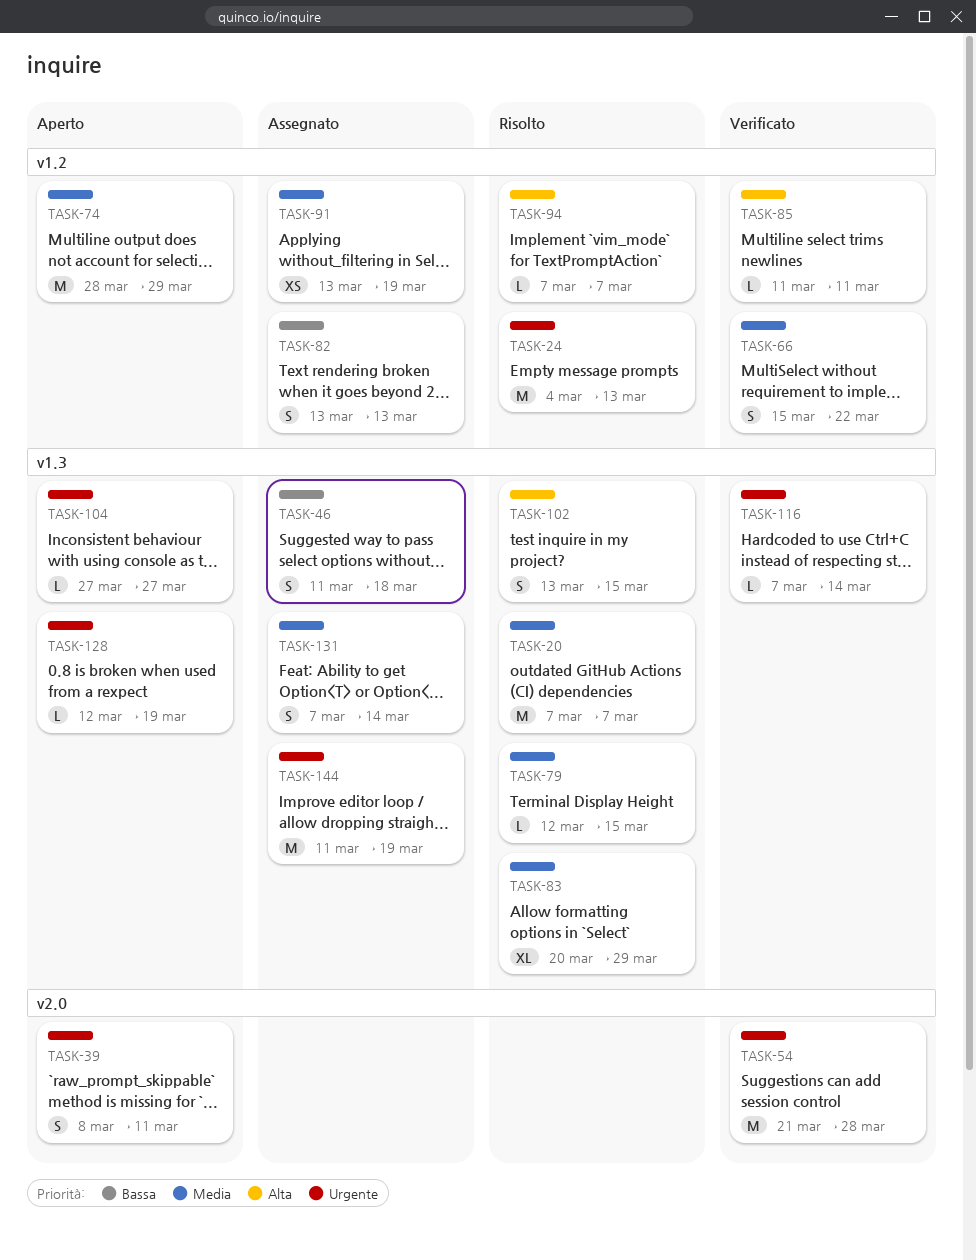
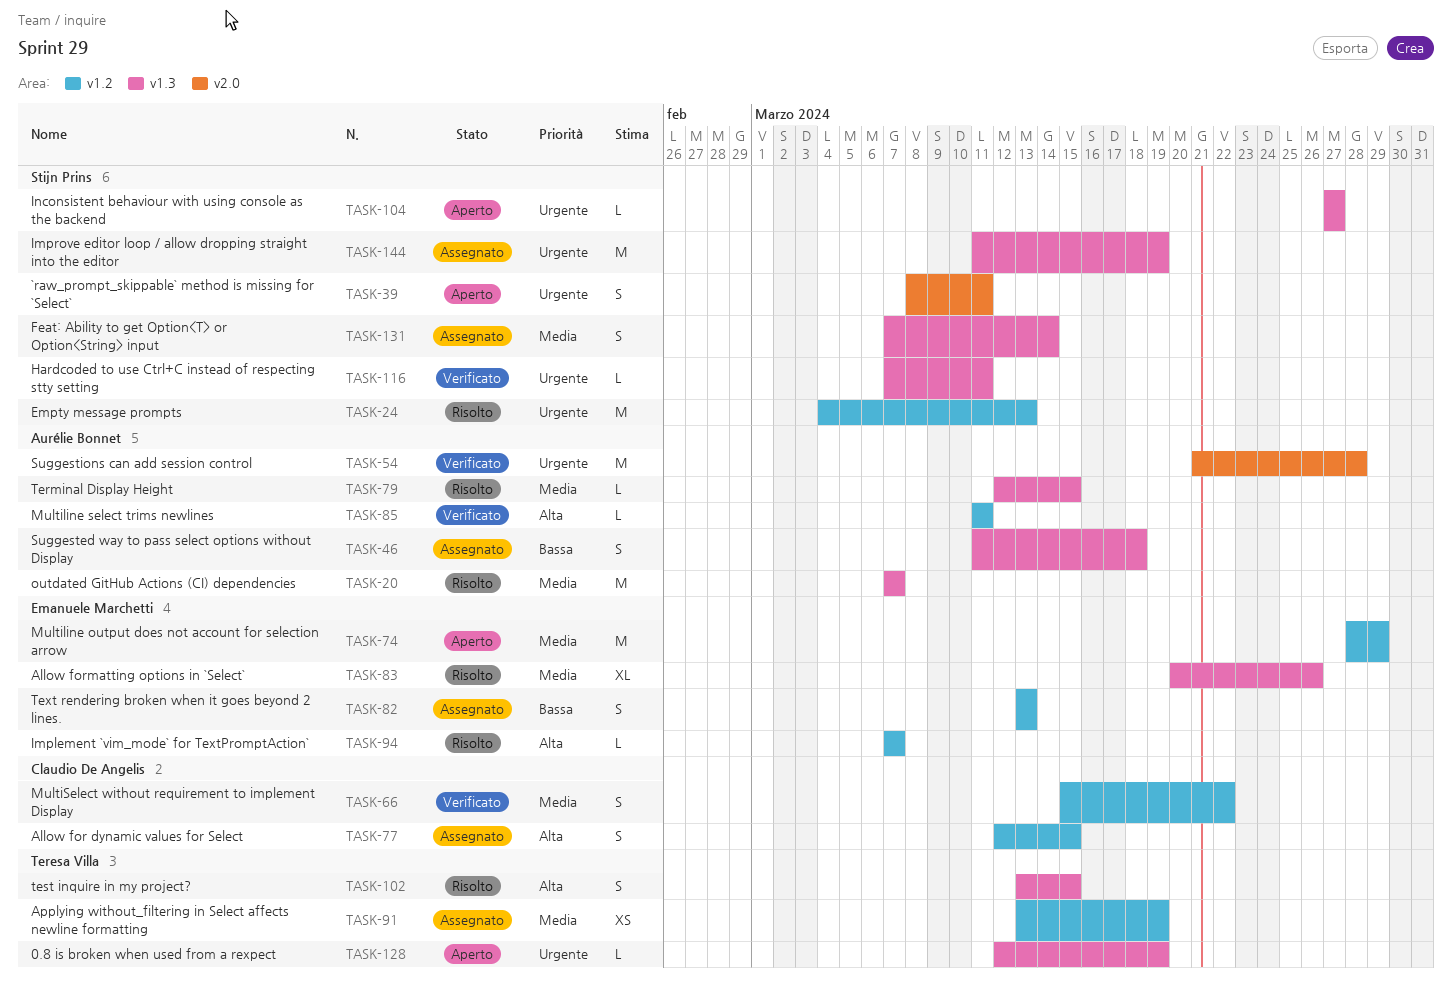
TASK-77: none -> present
TASK-83, due: Mar 29 -> Mar 26
TASK-116, due: Mar 14 -> Mar 11

